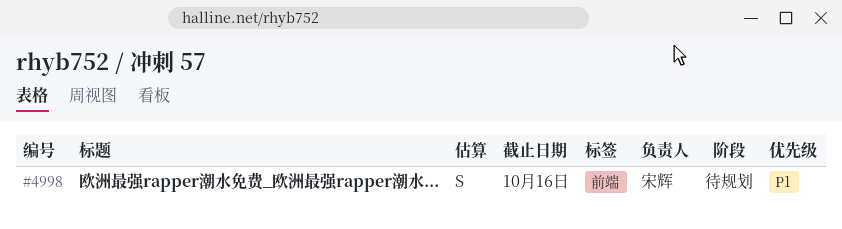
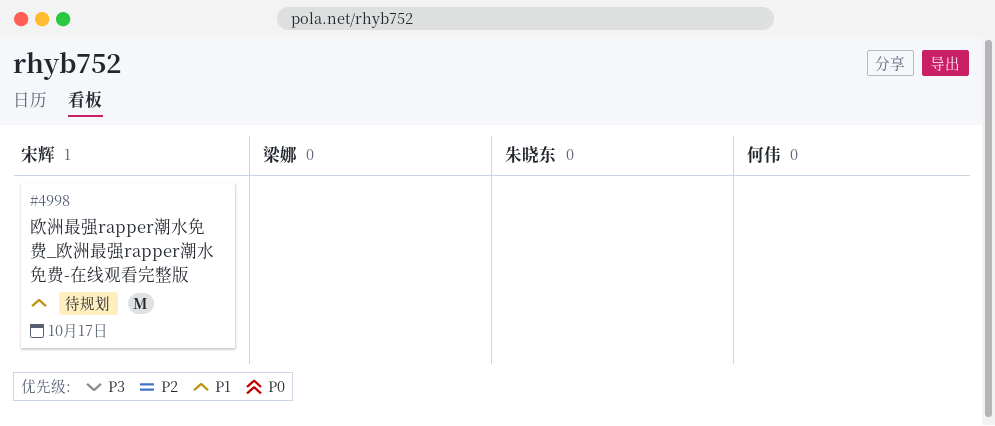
#4998, estimate: S -> M
#4998, due: Oct 16 -> Oct 17

